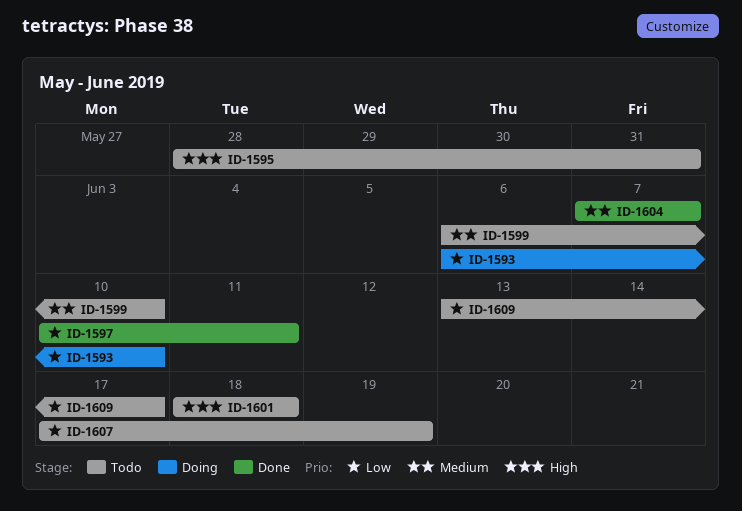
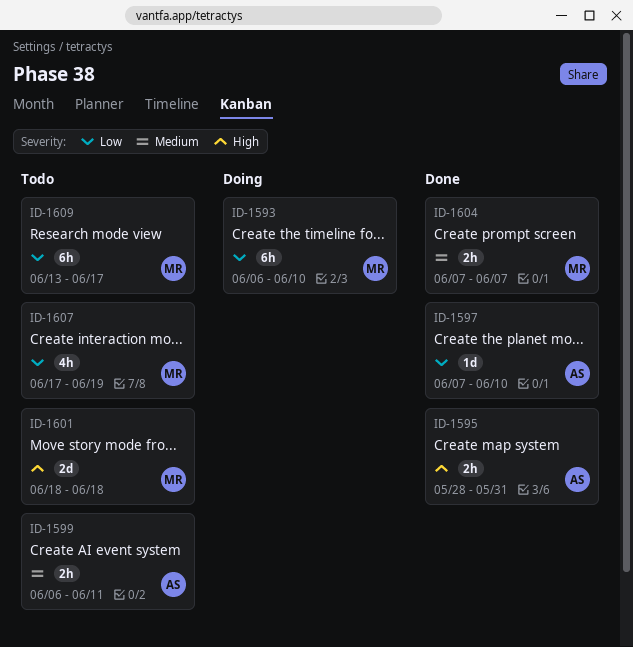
ID-1595, status: Todo -> Done
ID-1597, start: Jun 10 -> Jun 7
ID-1597, due: Jun 11 -> Jun 10
ID-1599, due: Jun 10 -> Jun 11

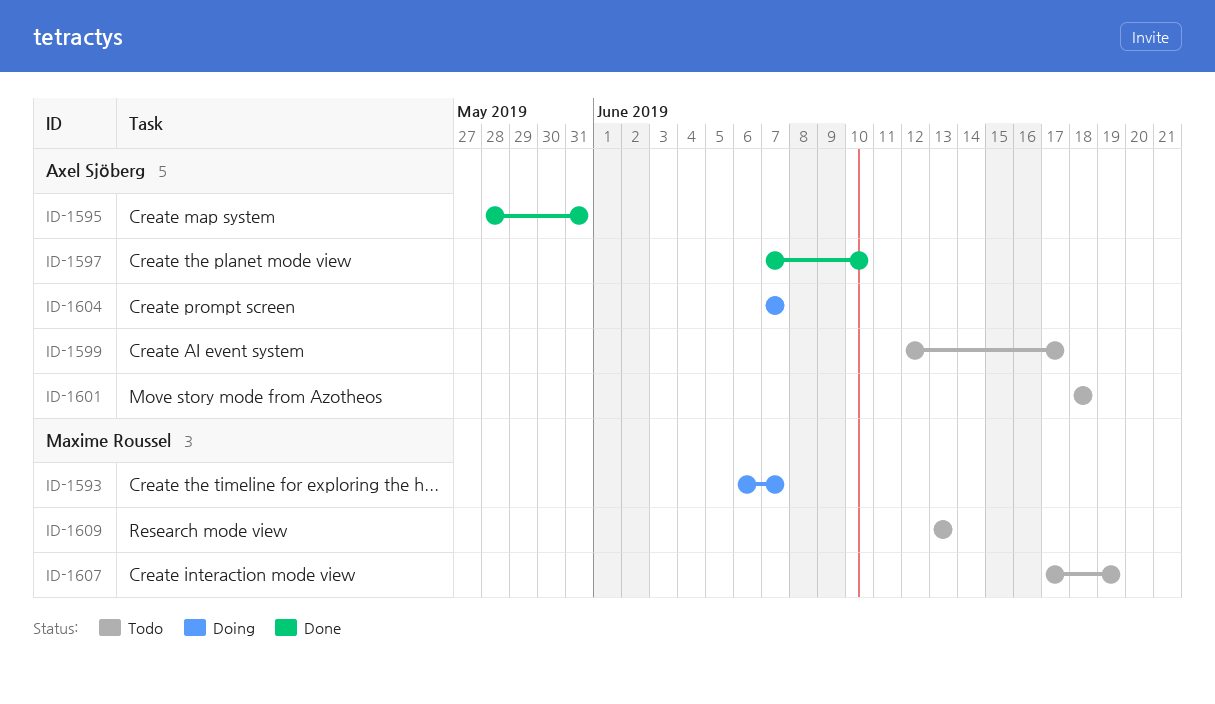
ID-1593, due: Jun 10 -> Jun 7
ID-1599, start: Jun 6 -> Jun 12
ID-1599, due: Jun 11 -> Jun 17
ID-1601, owner: Maxime Roussel -> Axel Sjöberg
ID-1604, status: Done -> Doing
ID-1604, owner: Maxime Roussel -> Axel Sjöberg
ID-1609, due: Jun 17 -> Jun 13

